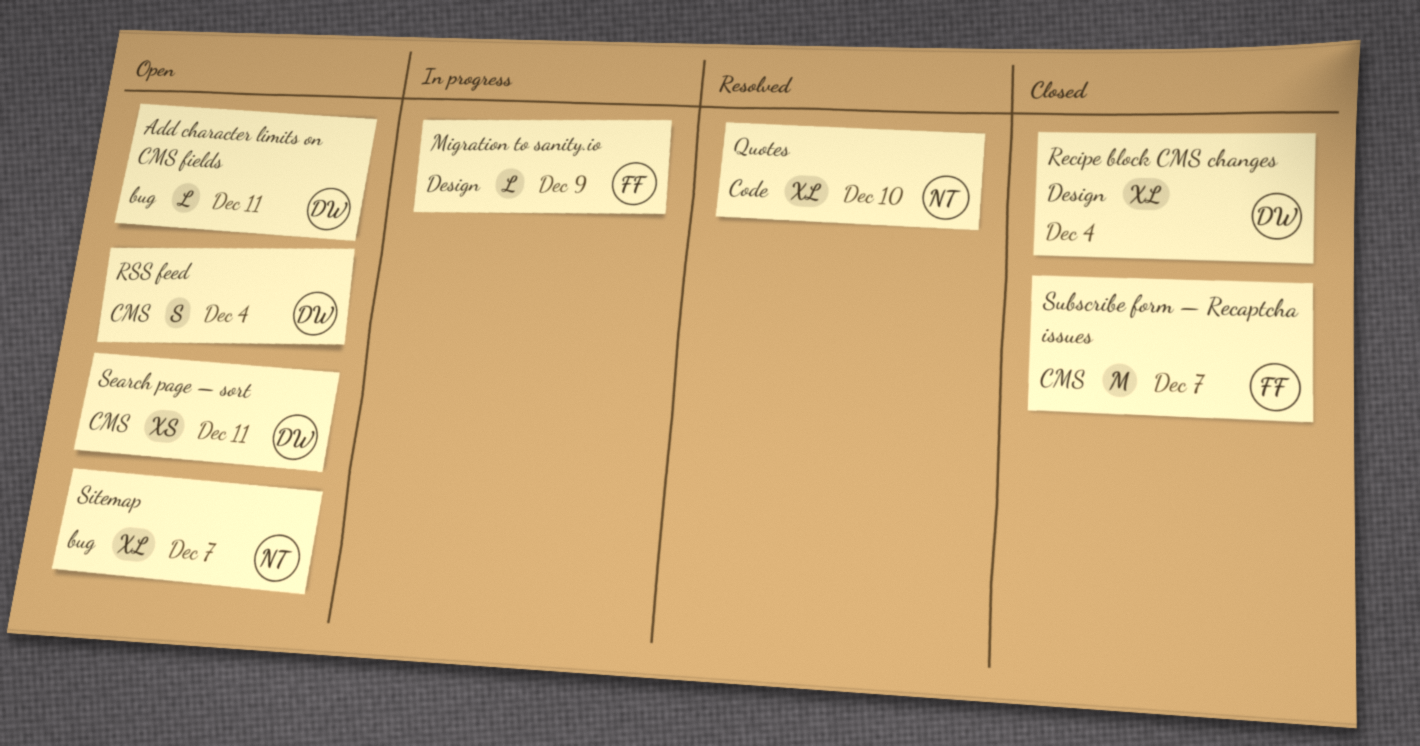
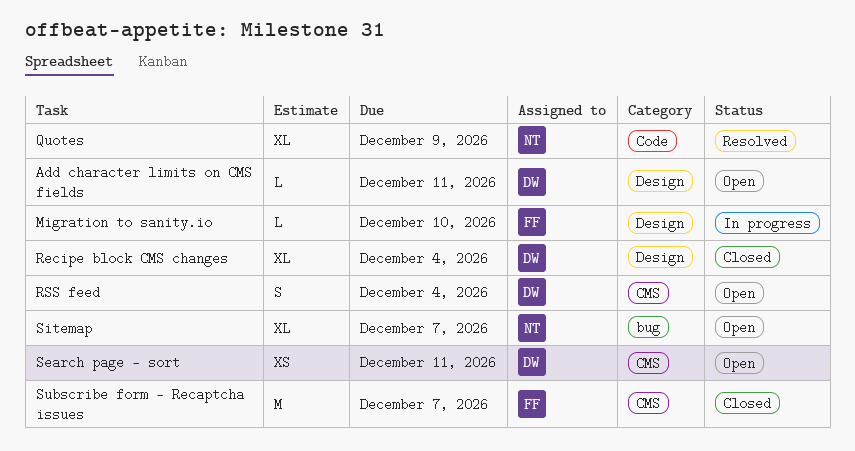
Add character limits on CMS fields, label: bug -> Design
Migration to sanity.io, due: Dec 9 -> Dec 10
Quotes, due: Dec 10 -> Dec 9

